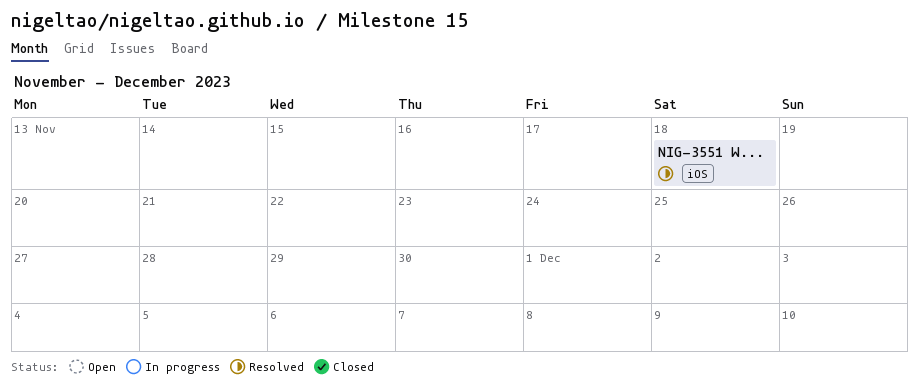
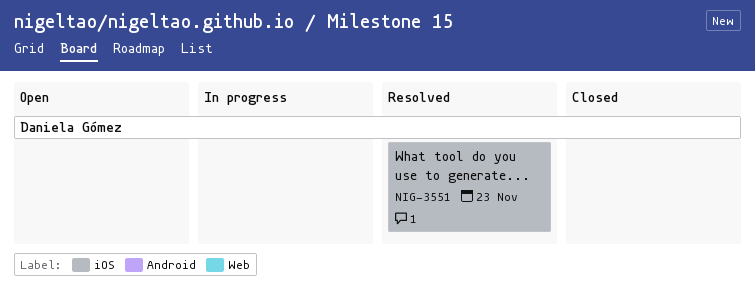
NIG-3551, due: Nov 18 -> Nov 23

